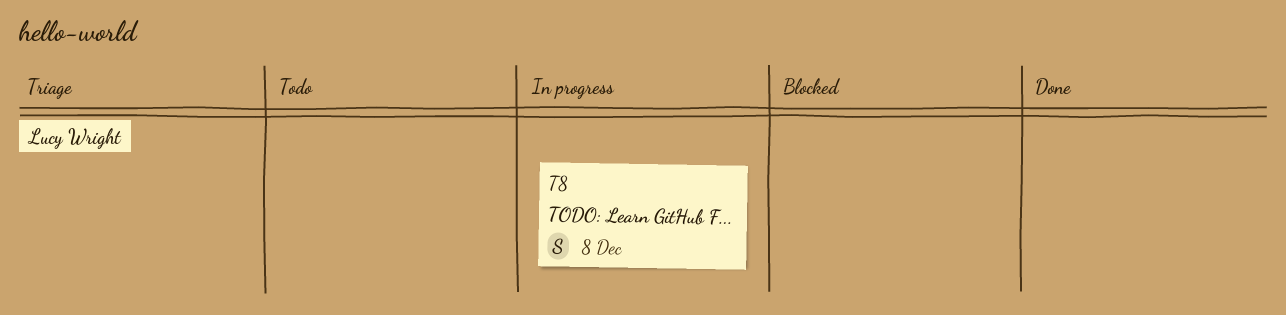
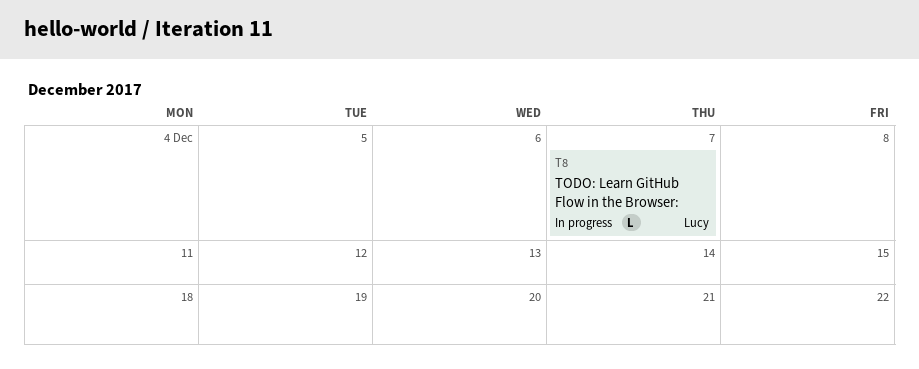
T8, estimate: S -> L
T8, due: Dec 8 -> Dec 7

